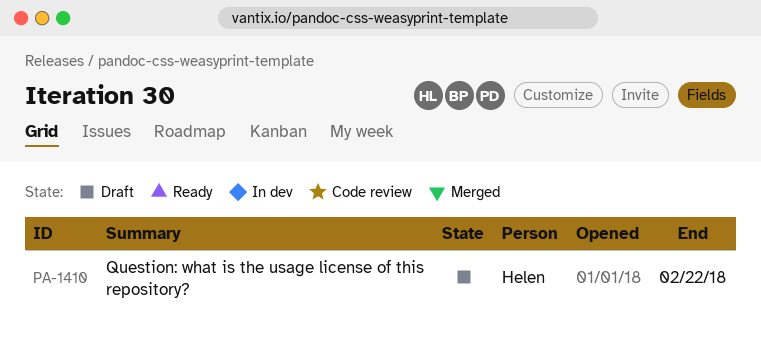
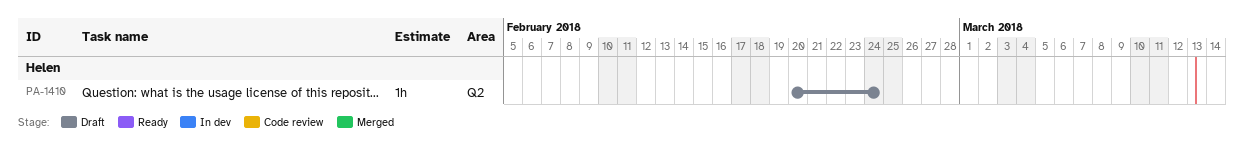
PA-1410, due: Feb 22 -> Feb 24

